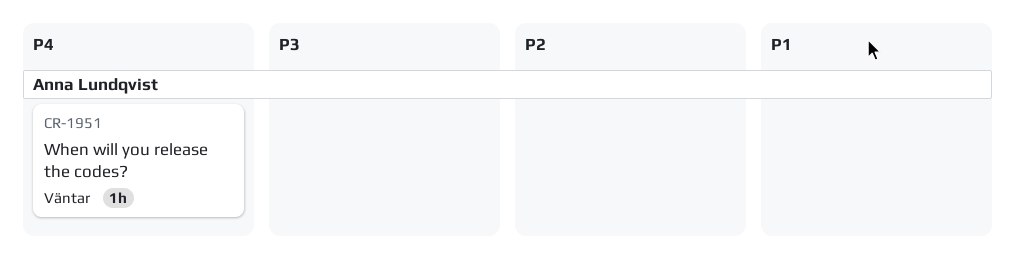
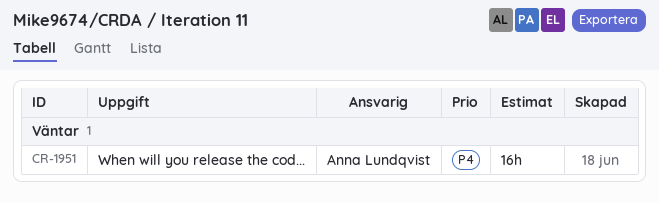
CR-1951, estimate: 1h -> 16h

